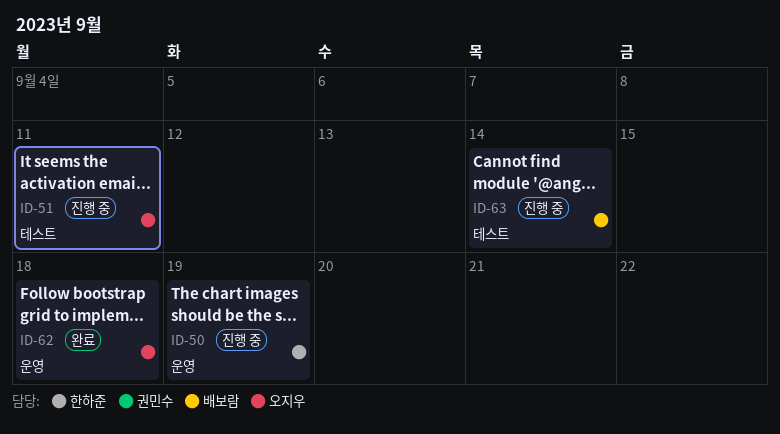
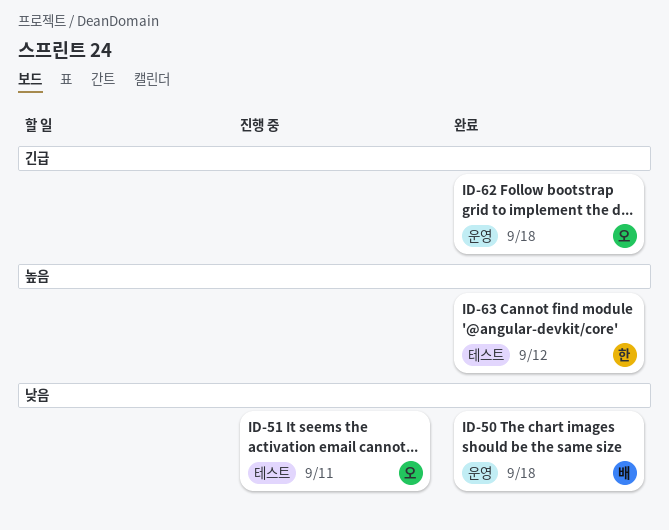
ID-50, status: 진행 중 -> 완료
ID-50, owner: 한하준 -> 배보람
ID-50, due: Sep 19 -> Sep 18
ID-63, status: 진행 중 -> 완료
ID-63, owner: 배보람 -> 한하준
ID-63, due: Sep 14 -> Sep 12

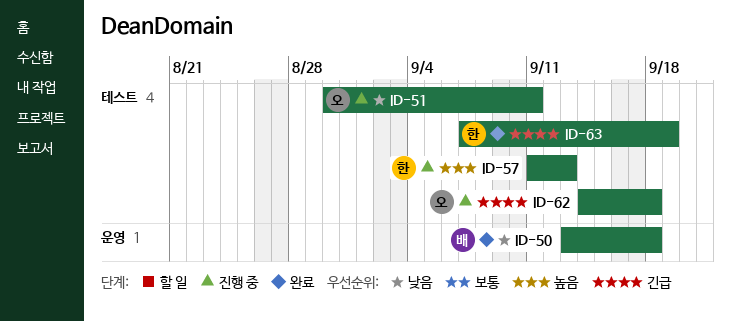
ID-57: none -> present
ID-62, status: 완료 -> 진행 중
ID-62, label: 운영 -> 테스트
ID-63, priority: 높음 -> 긴급
ID-63, due: Sep 12 -> Sep 19

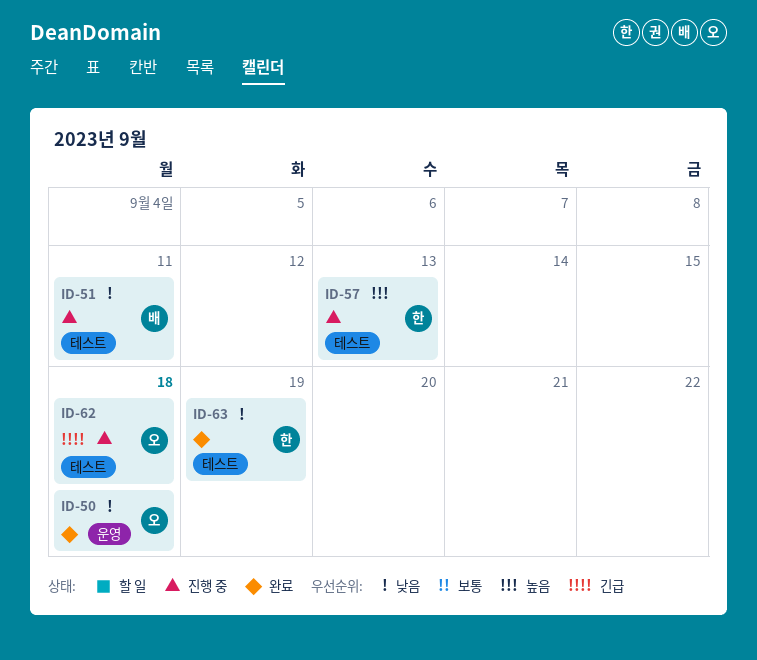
ID-50, owner: 배 -> 오
ID-51, owner: 오 -> 배
ID-63, priority: 긴급 -> 낮음

